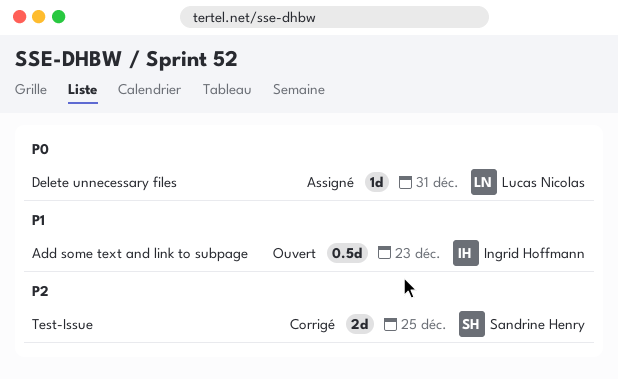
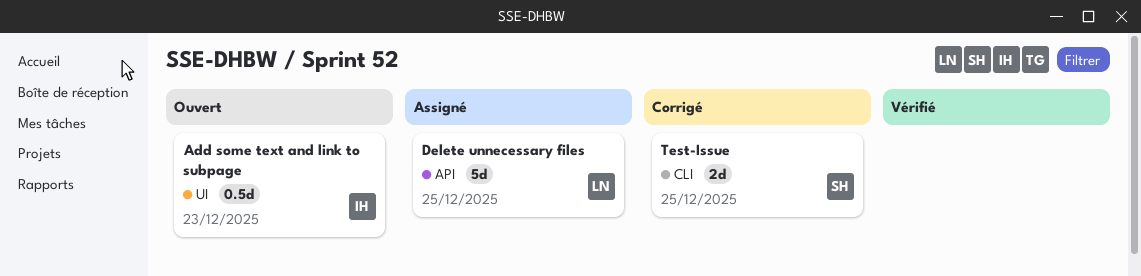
Delete unnecessary files, estimate: 1d -> 5d
Delete unnecessary files, due: Dec 31 -> Dec 25

